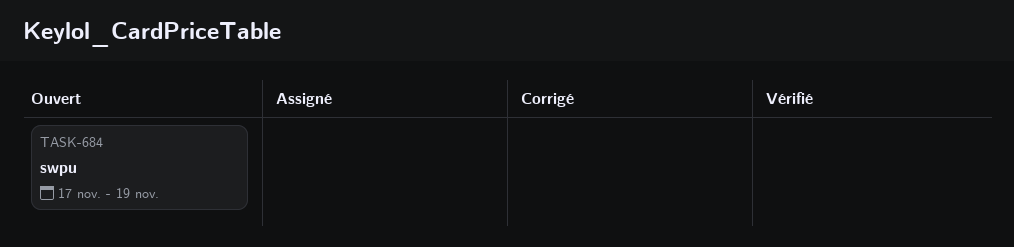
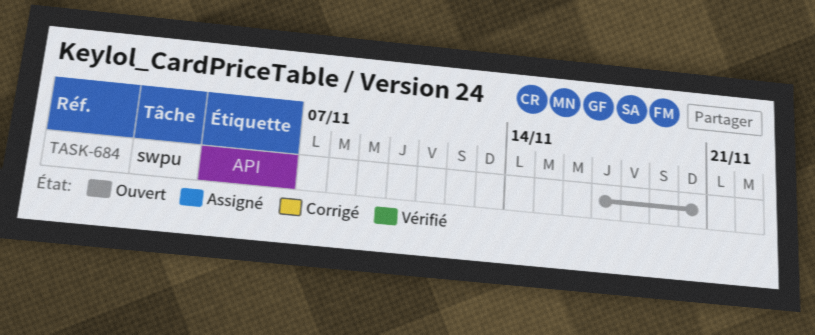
TASK-684, due: Nov 19 -> Nov 20

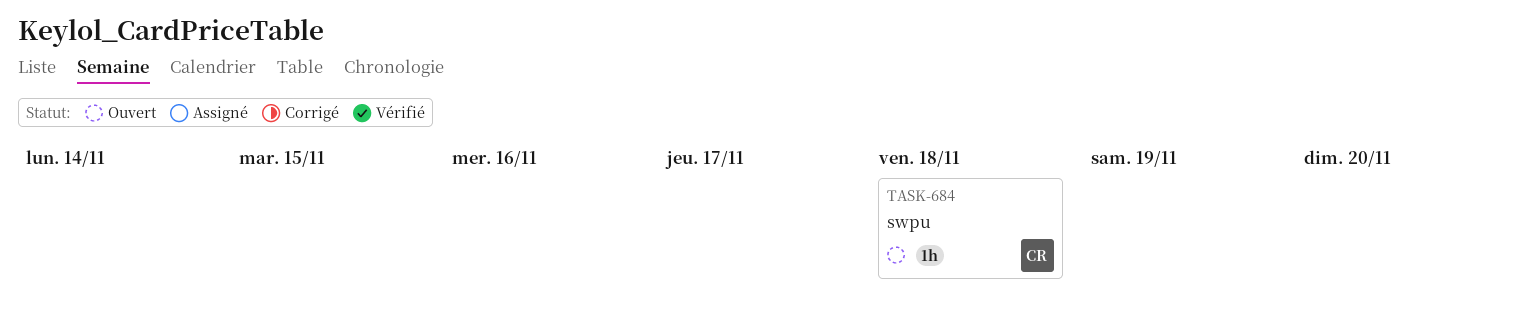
TASK-684, due: Nov 20 -> Nov 18

